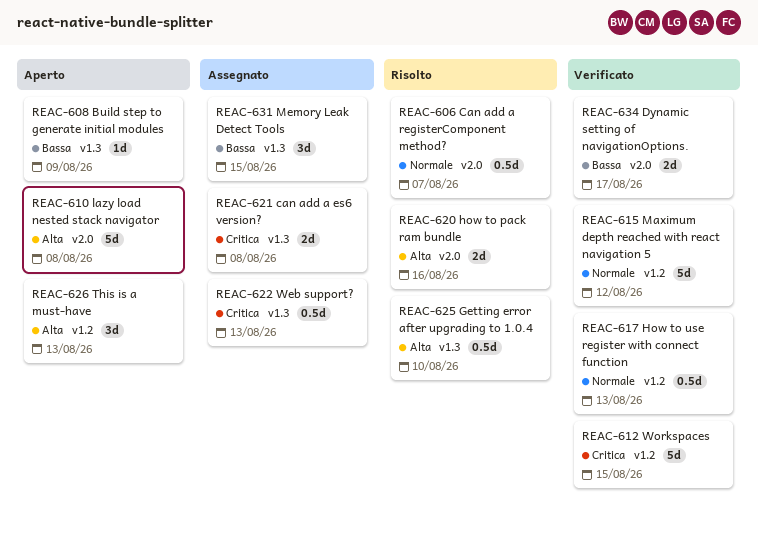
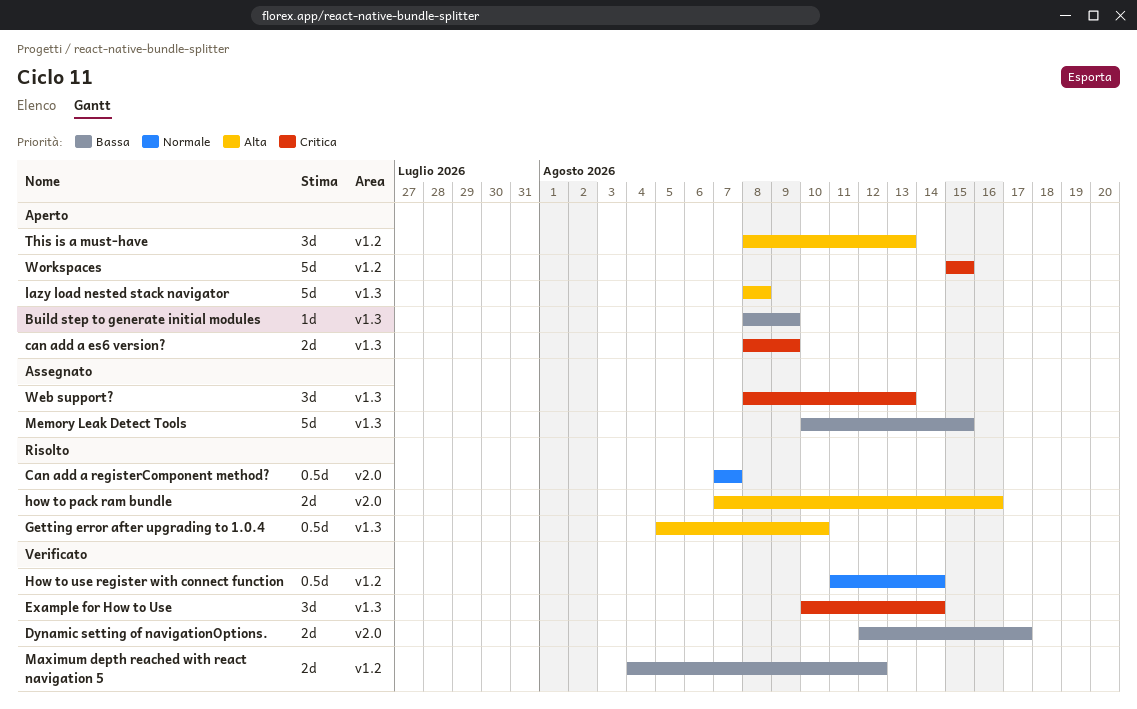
can add a es6 version?, status: Assegnato -> Aperto
can add a es6 version?, due: Aug 8 -> Aug 9
Example for How to Use: none -> present
How to use register with connect function, due: Aug 13 -> Aug 14
lazy load nested stack navigator, label: v2.0 -> v1.3
Maximum depth reached with react navigation 5, priority: Normale -> Bassa
Maximum depth reached with react navigation 5, estimate: 5d -> 2d
Memory Leak Detect Tools, estimate: 3d -> 5d
Web support?, estimate: 0.5d -> 3d
Workspaces, status: Verificato -> Aperto

